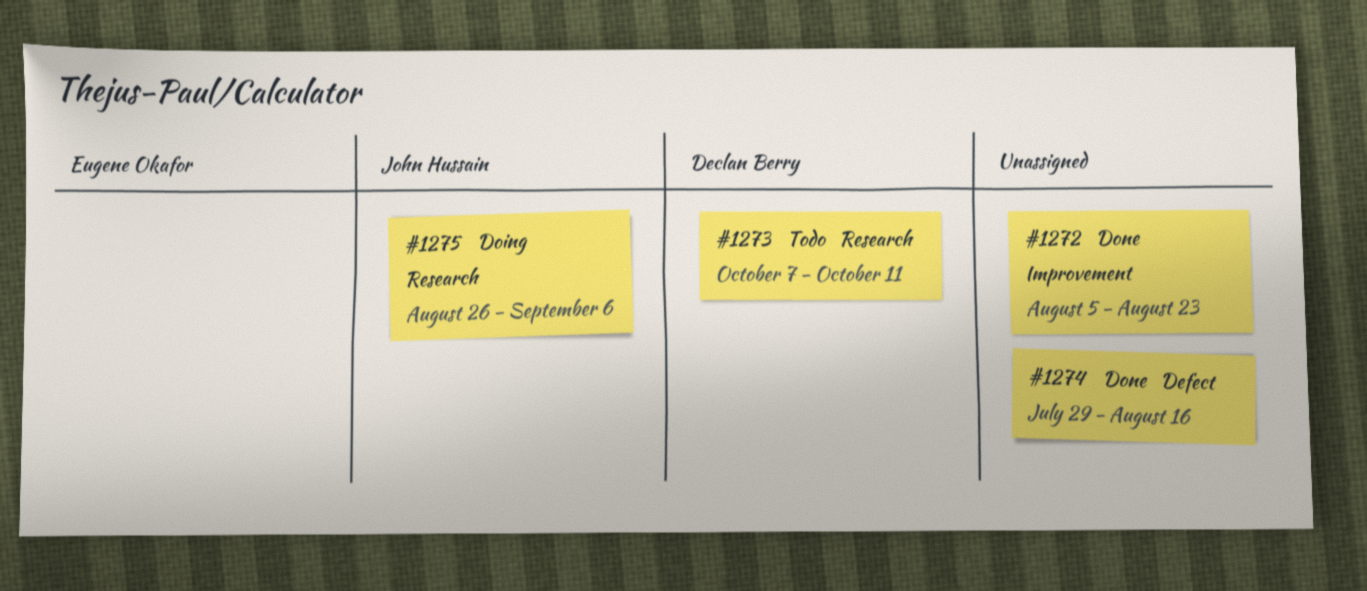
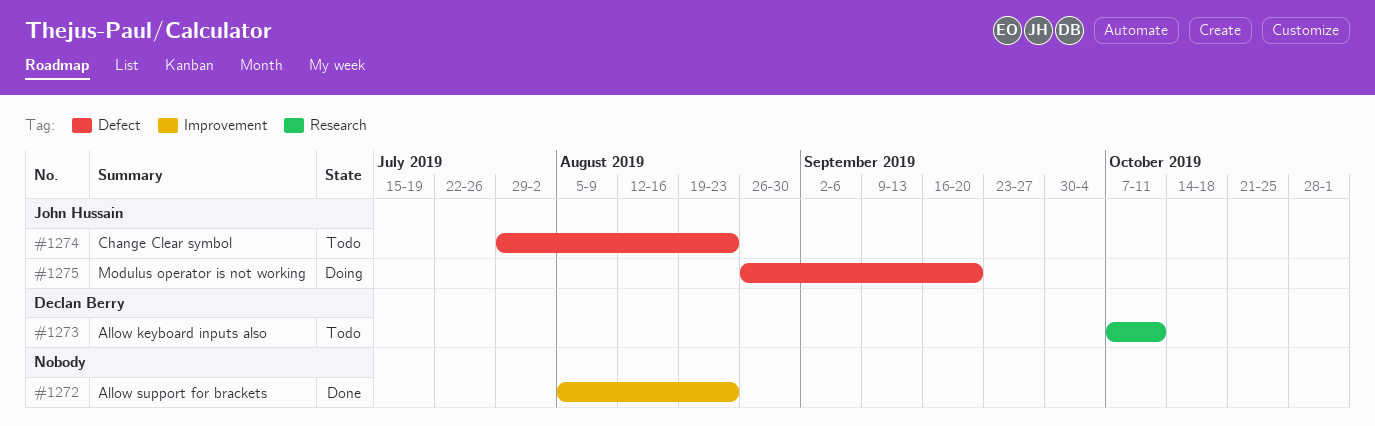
#1274, status: Done -> Todo
#1274, owner: none -> John Hussain
#1274, due: Aug 16 -> Aug 23
#1275, label: Research -> Defect
#1275, due: Sep 6 -> Sep 20

